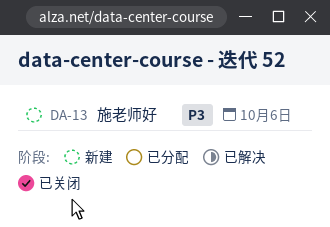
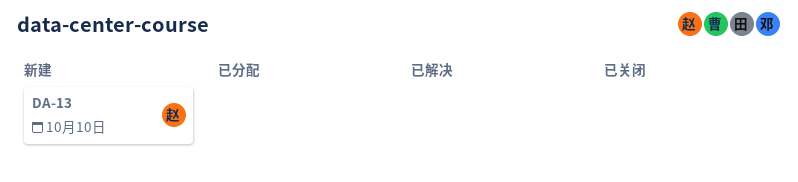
DA-13, due: Oct 6 -> Oct 10

